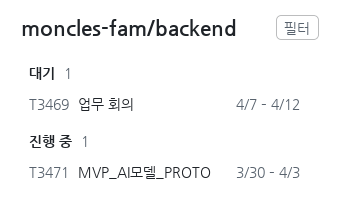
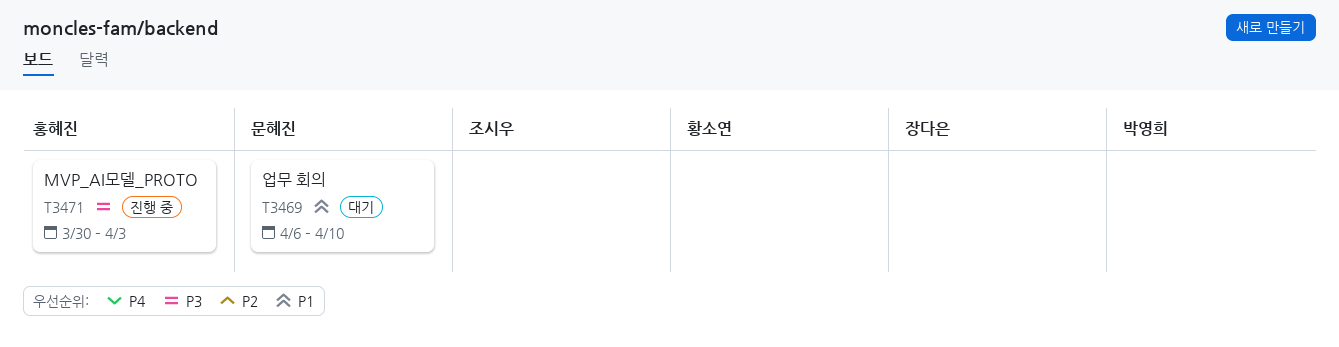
T3469, start: Apr 7 -> Apr 6
T3469, due: Apr 12 -> Apr 10

